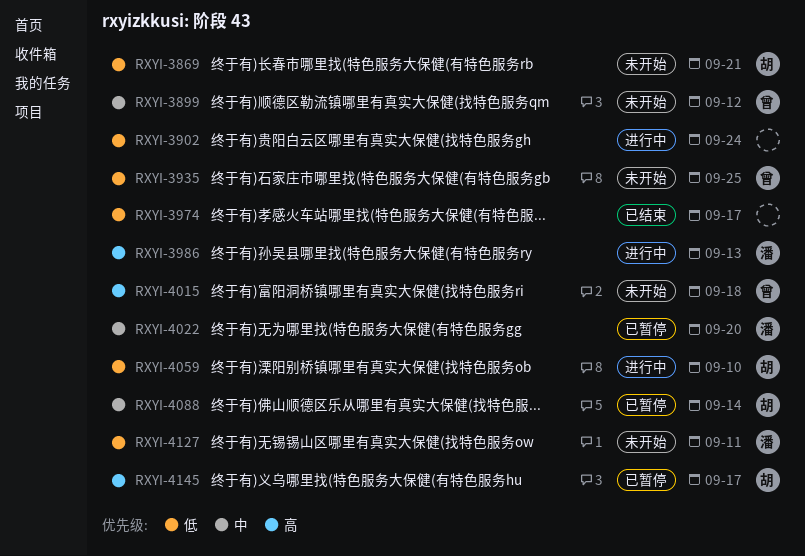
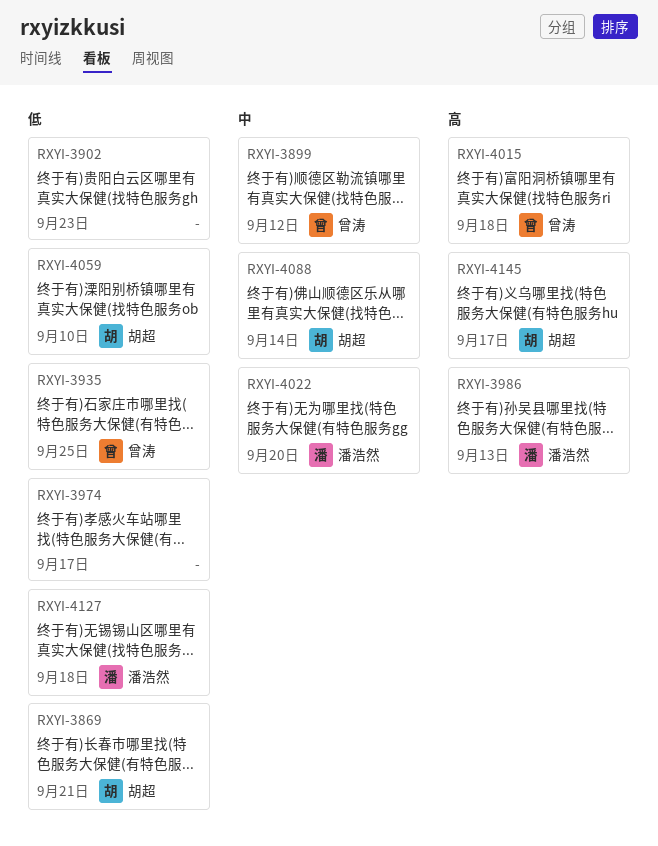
RXYI-3902, due: Sep 24 -> Sep 23
RXYI-4127, due: Sep 11 -> Sep 18

